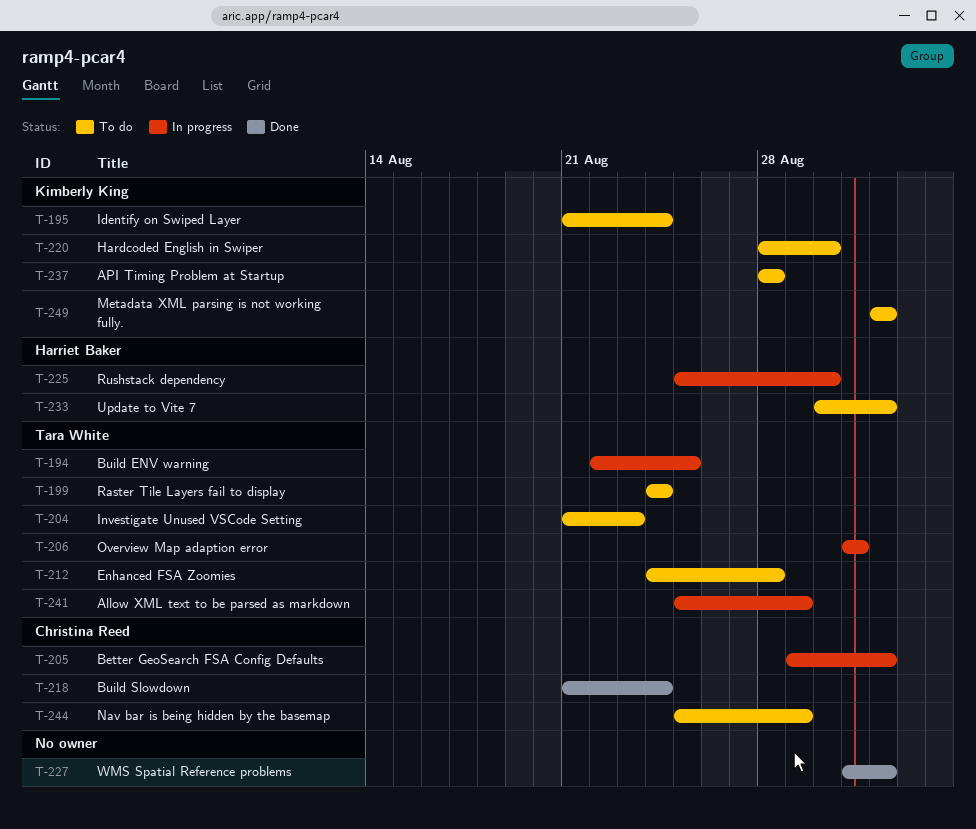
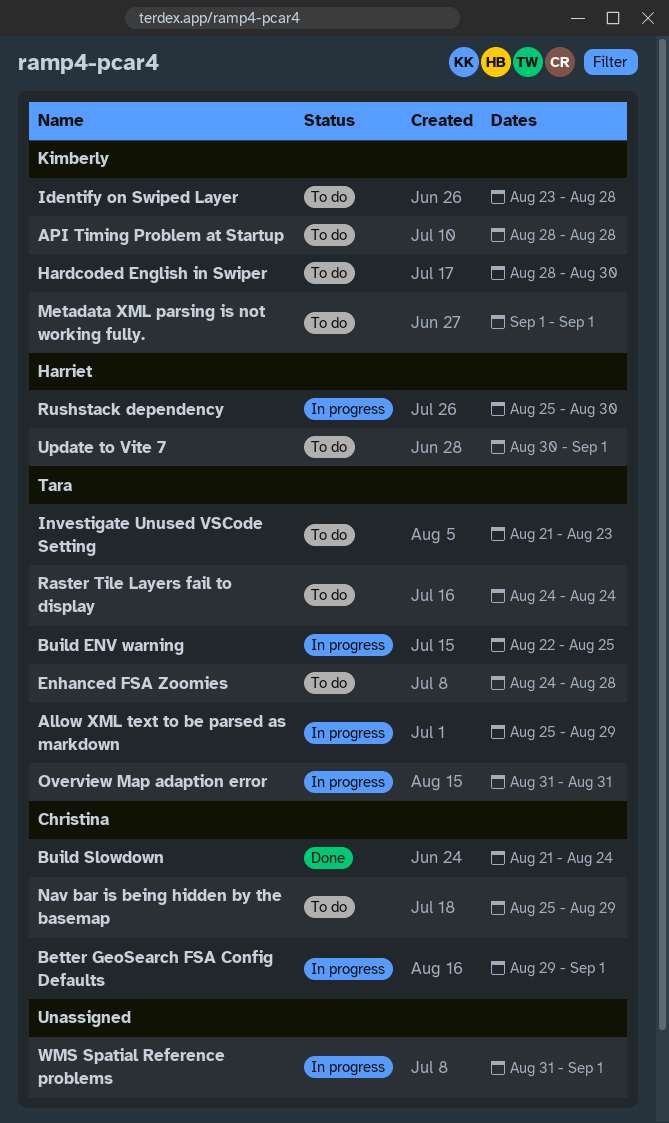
Identify on Swiped Layer, start: Aug 21 -> Aug 23
Identify on Swiped Layer, due: Aug 24 -> Aug 28
WMS Spatial Reference problems, status: Done -> In progress

